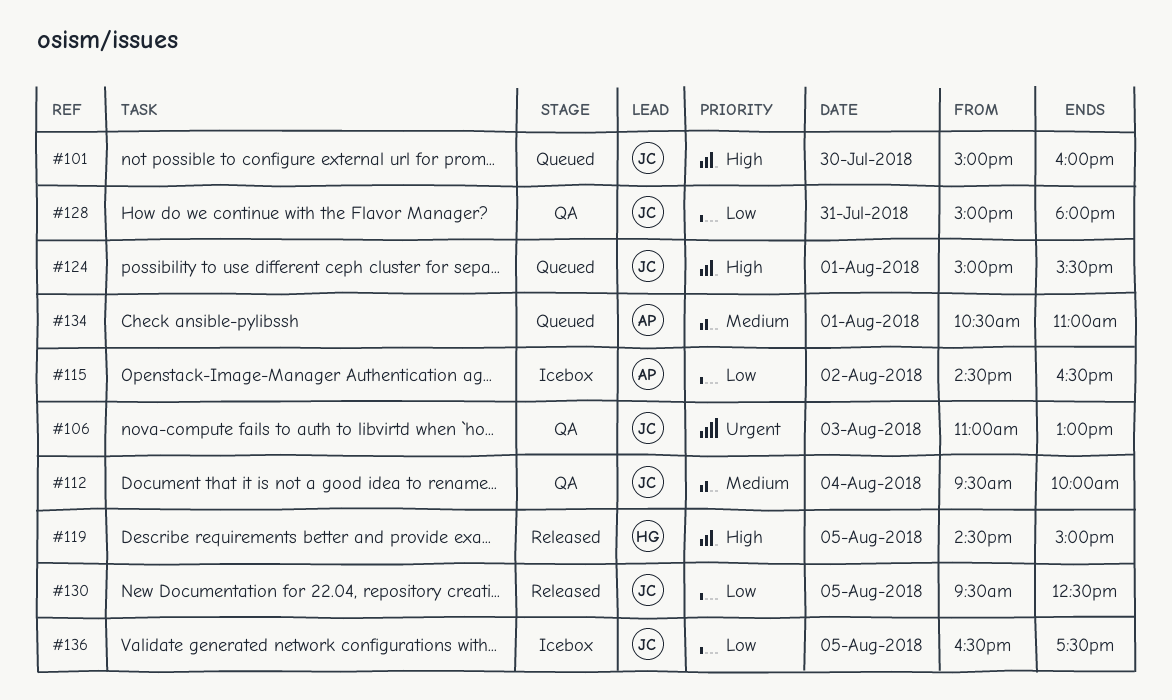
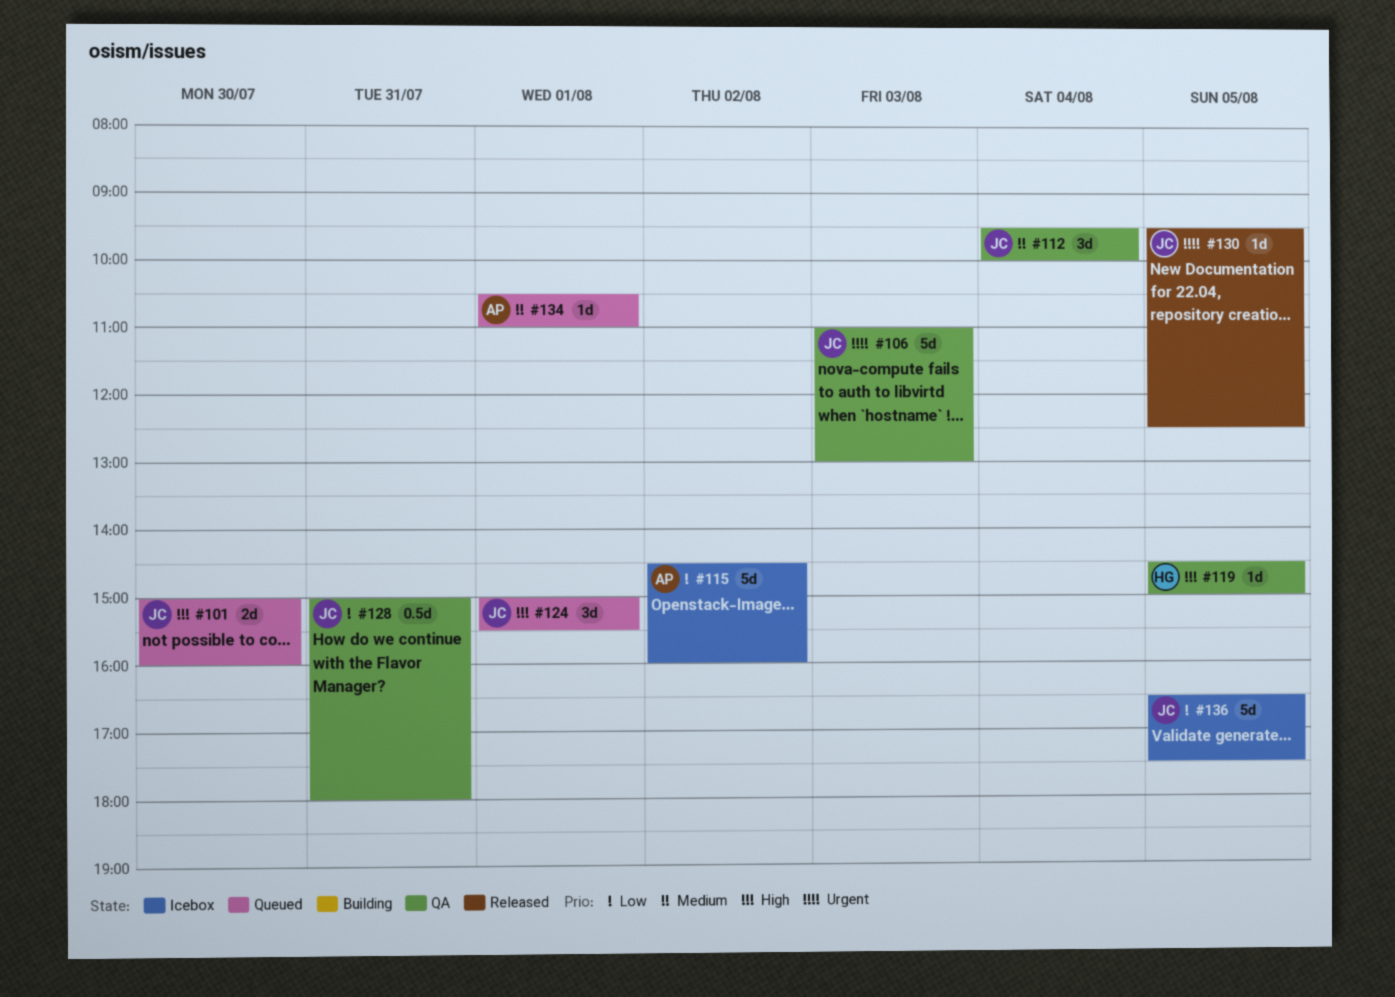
#115, ends: 16:30 -> 16:00
#119, status: Released -> QA
#130, priority: Low -> Urgent

